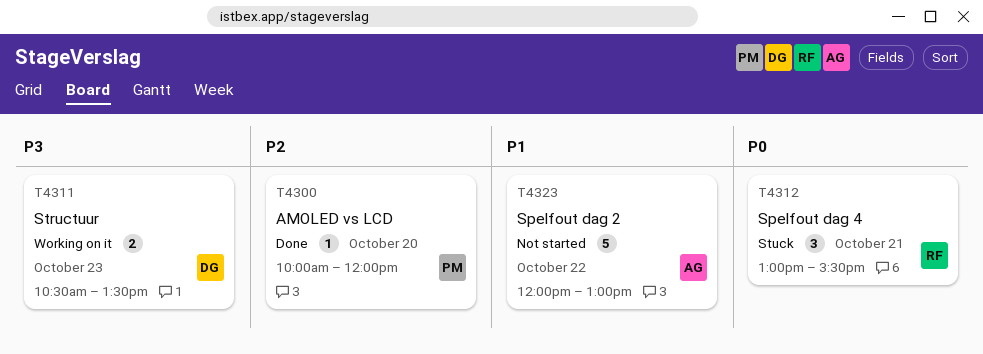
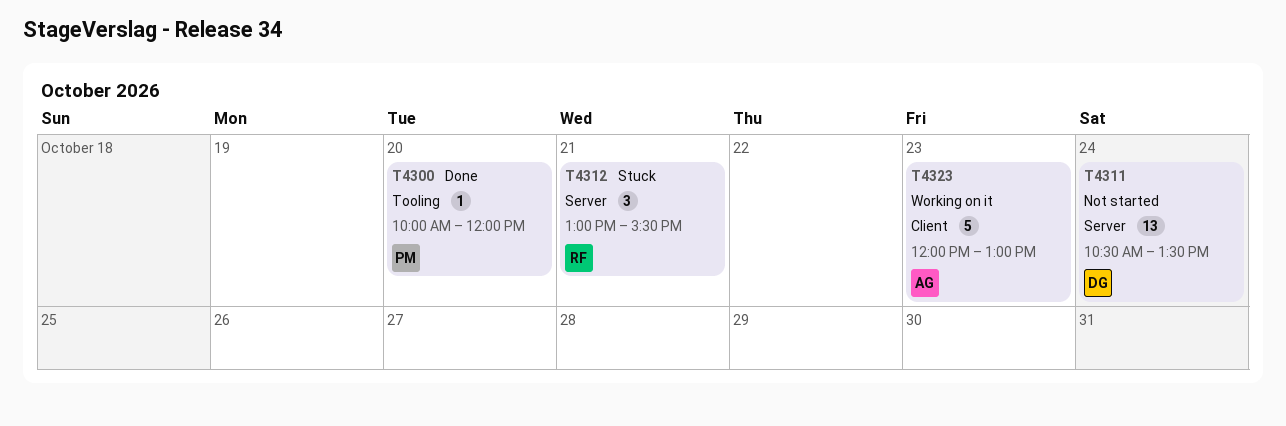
T4311, status: Working on it -> Not started
T4311, estimate: 2 -> 13
T4311, day: Oct 23 -> Oct 24
T4323, status: Not started -> Working on it
T4323, day: Oct 22 -> Oct 23

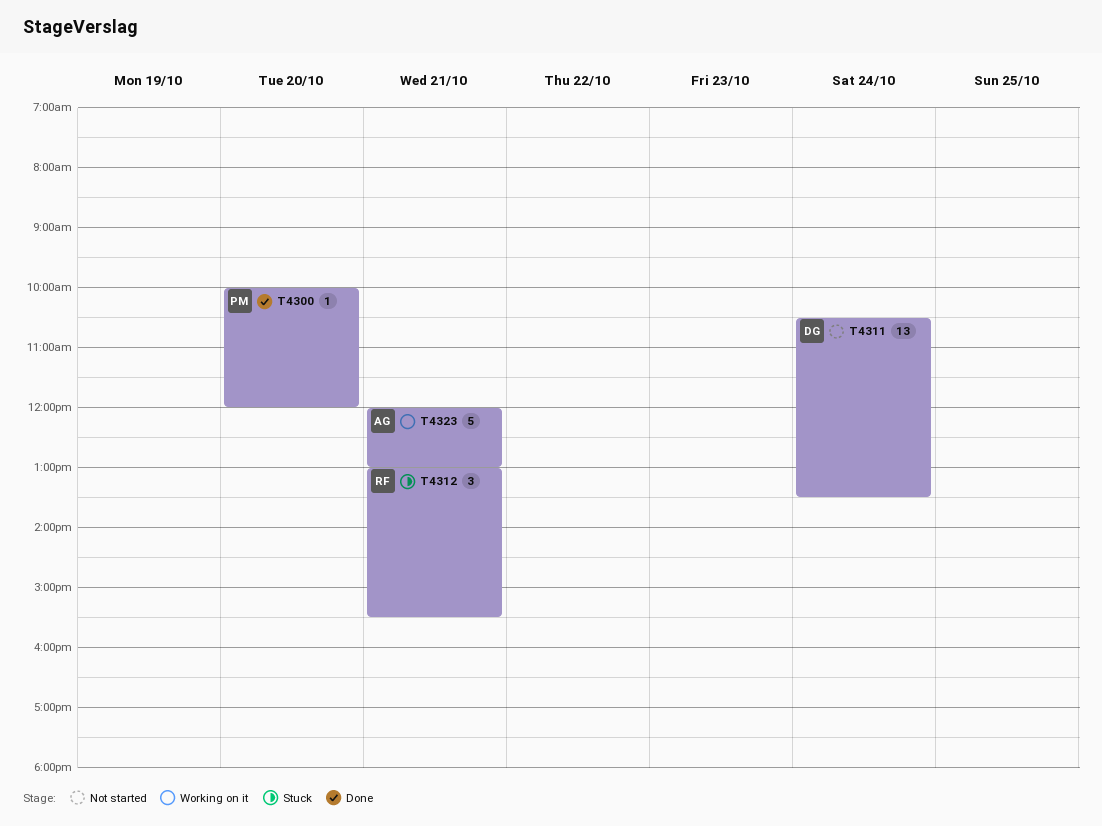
T4323, day: Oct 23 -> Oct 21

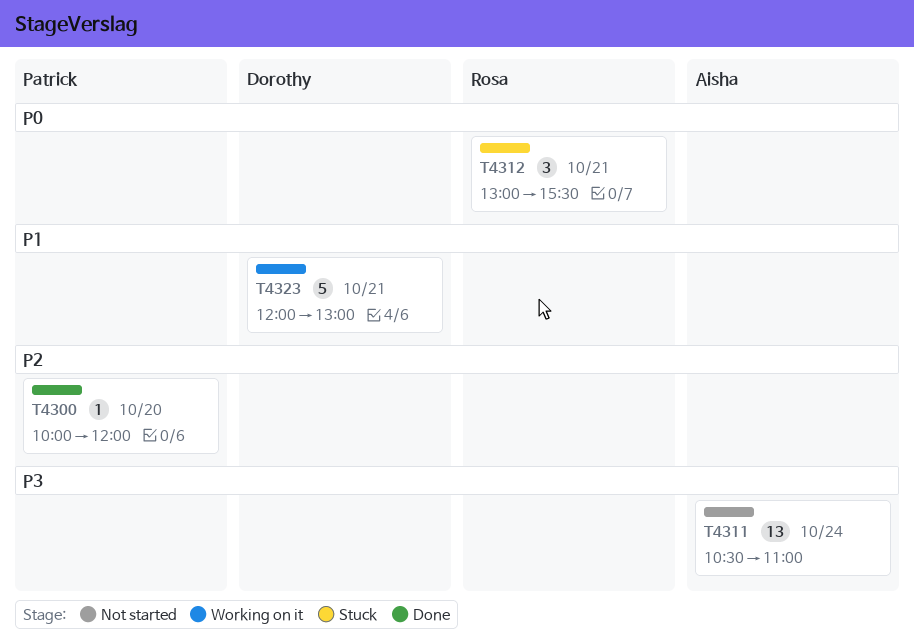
T4311, owner: Dorothy -> Aisha
T4311, ends: 13:30 -> 11:00
T4323, owner: Aisha -> Dorothy

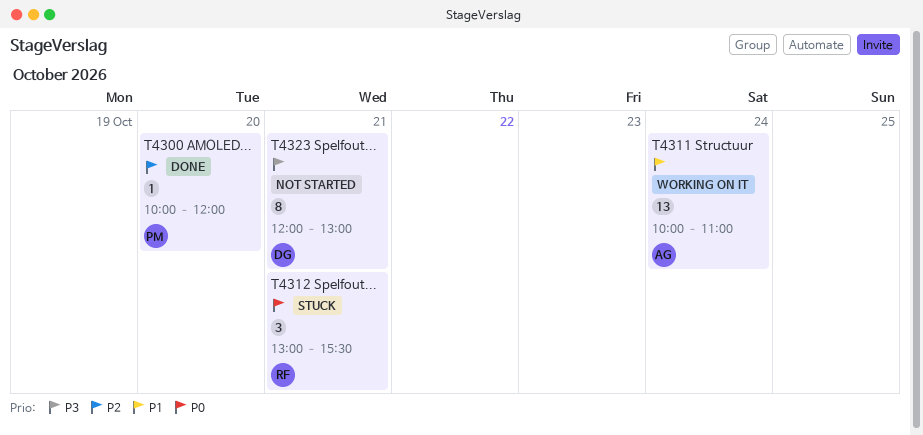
T4311, status: Not started -> Working on it
T4311, priority: P3 -> P1
T4311, begins: 10:30 -> 10:00
T4323, status: Working on it -> Not started
T4323, priority: P1 -> P3
T4323, estimate: 5 -> 8

